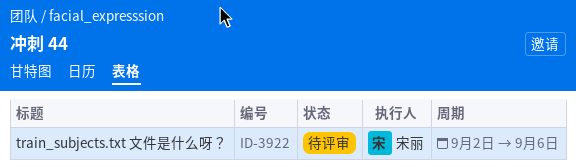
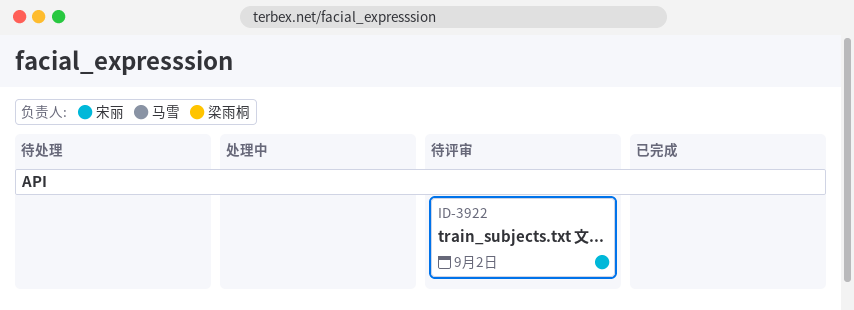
ID-3922, due: Sep 6 -> Sep 2

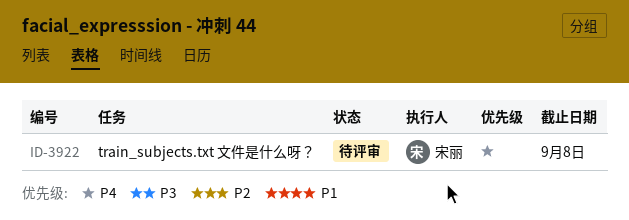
ID-3922, due: Sep 2 -> Sep 8

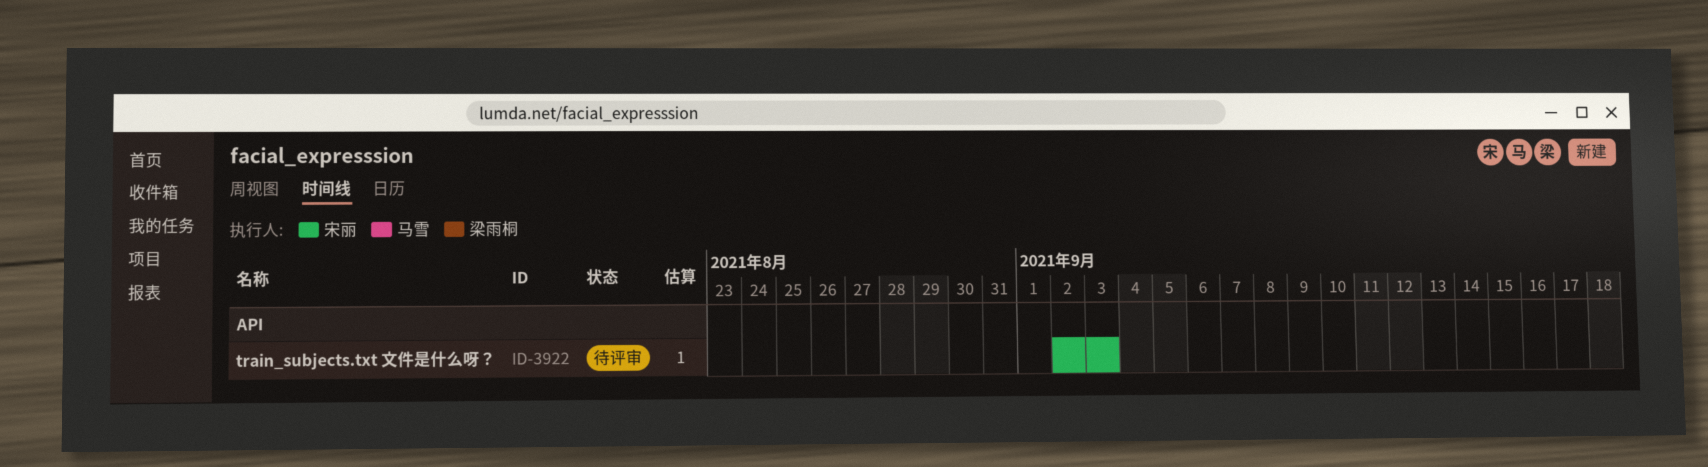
ID-3922, due: Sep 8 -> Sep 3

